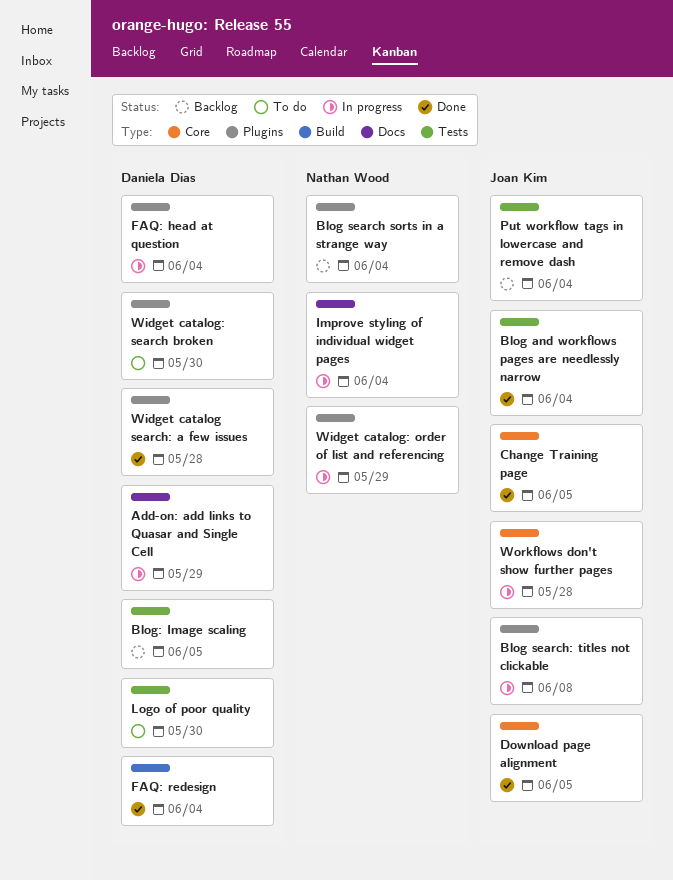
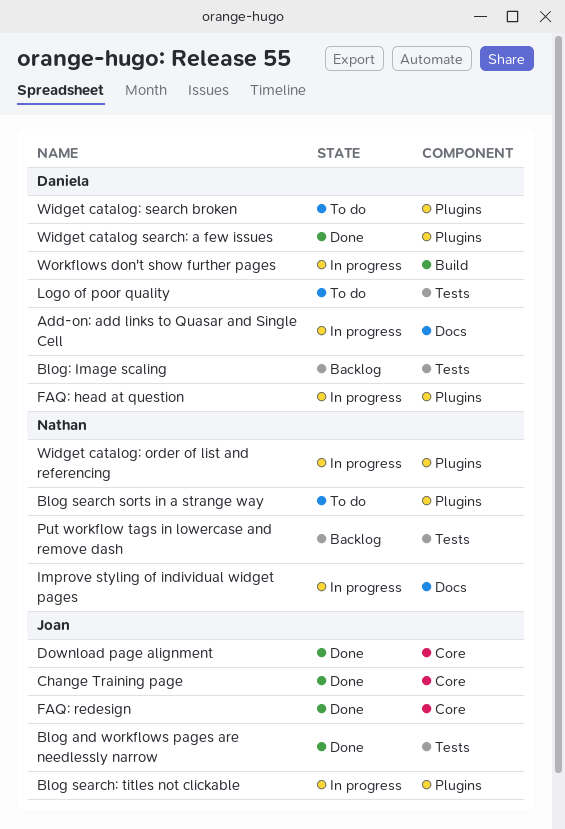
Blog search sorts in a strange way, status: Backlog -> To do
FAQ: redesign, owner: Daniela Dias -> Joan Kim
FAQ: redesign, label: Build -> Core
Put workflow tags in lowercase and remove dash, owner: Joan Kim -> Nathan Wood
Workflows don't show further pages, owner: Joan Kim -> Daniela Dias
Workflows don't show further pages, label: Core -> Build

